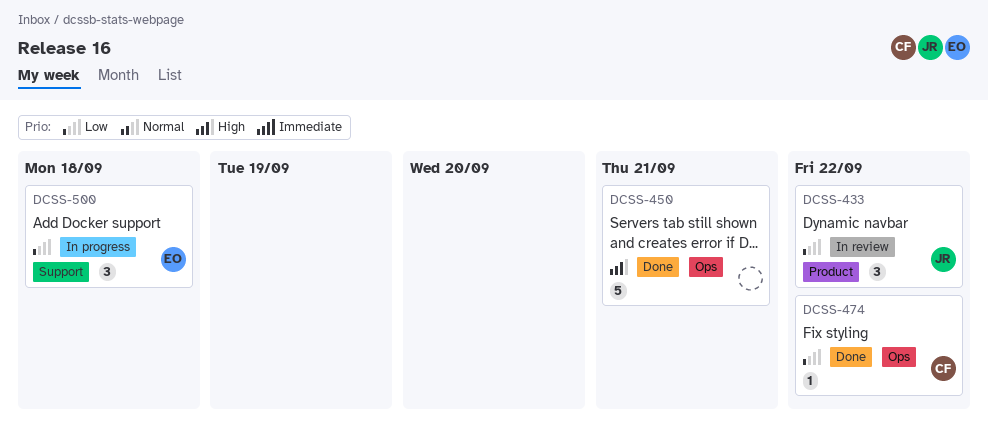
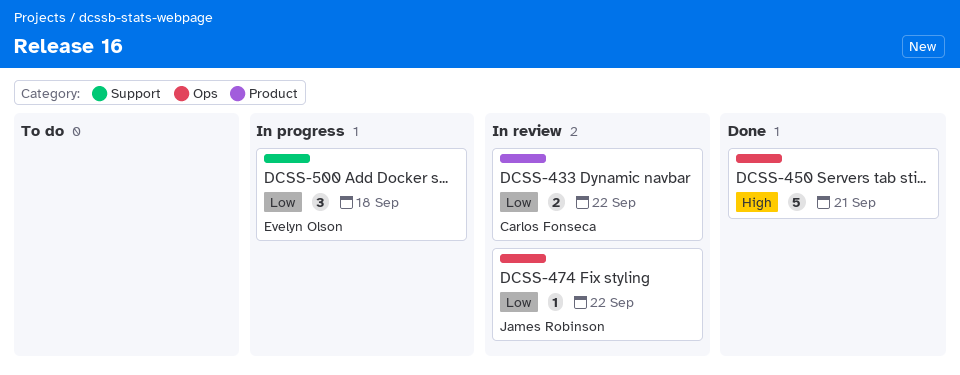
DCSS-433, owner: James Robinson -> Carlos Fonseca
DCSS-433, estimate: 3 -> 2
DCSS-474, status: Done -> In review
DCSS-474, owner: Carlos Fonseca -> James Robinson

